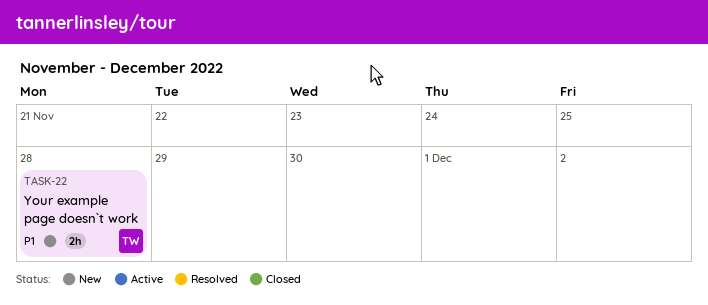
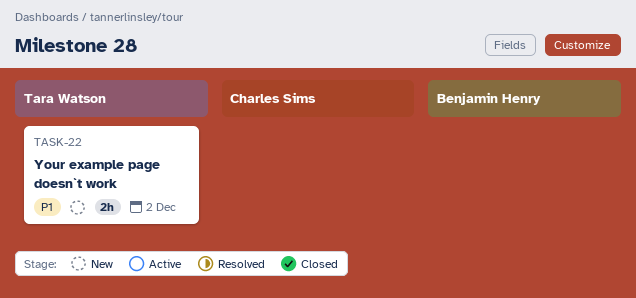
TASK-22, due: Nov 28 -> Dec 2

